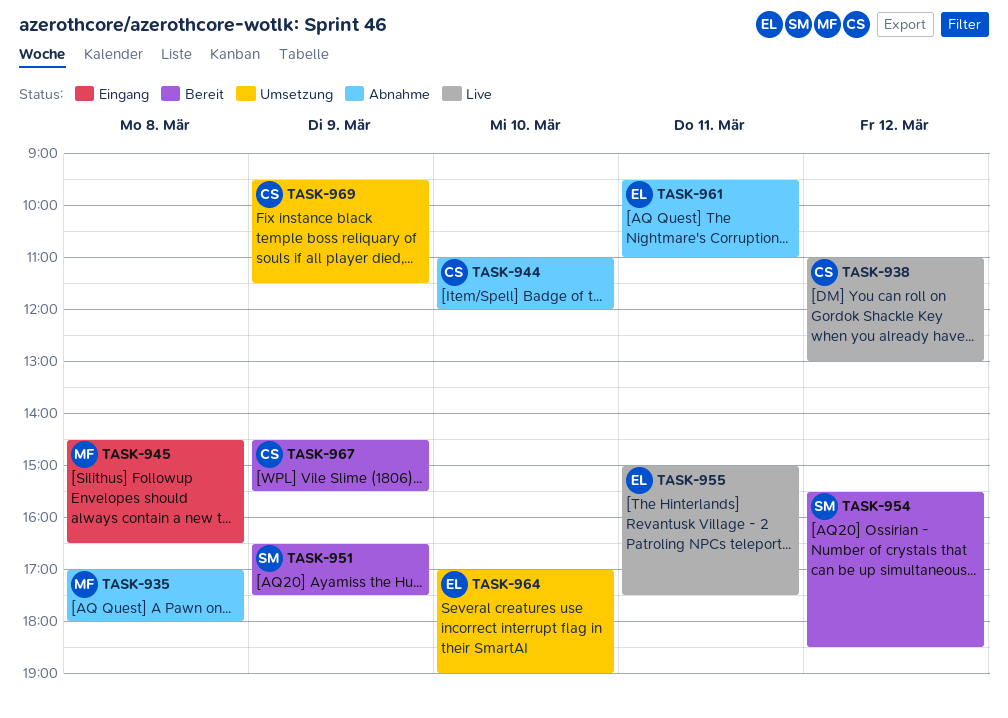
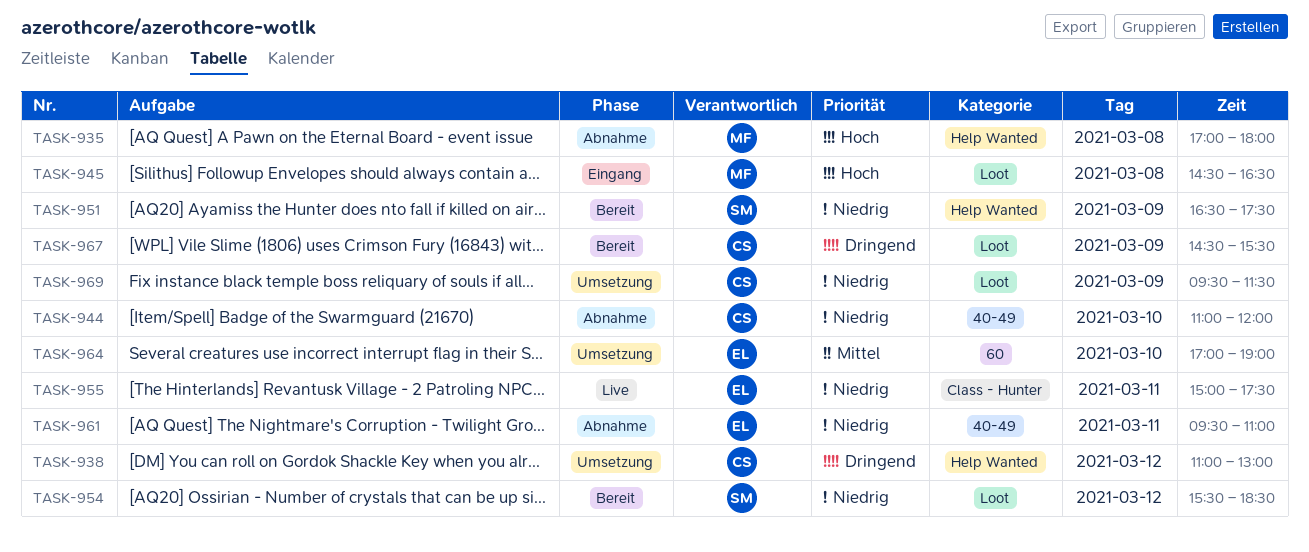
TASK-938, status: Live -> Umsetzung

